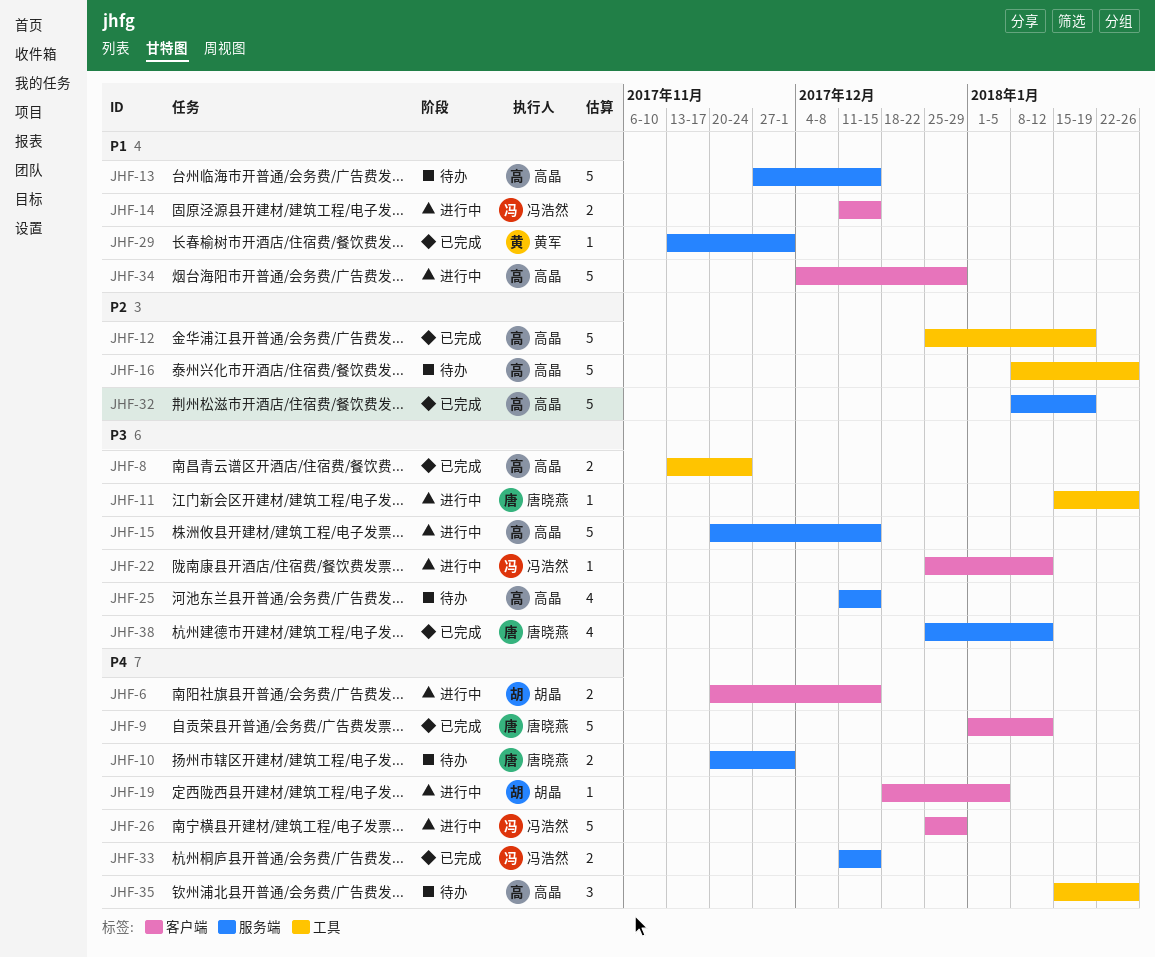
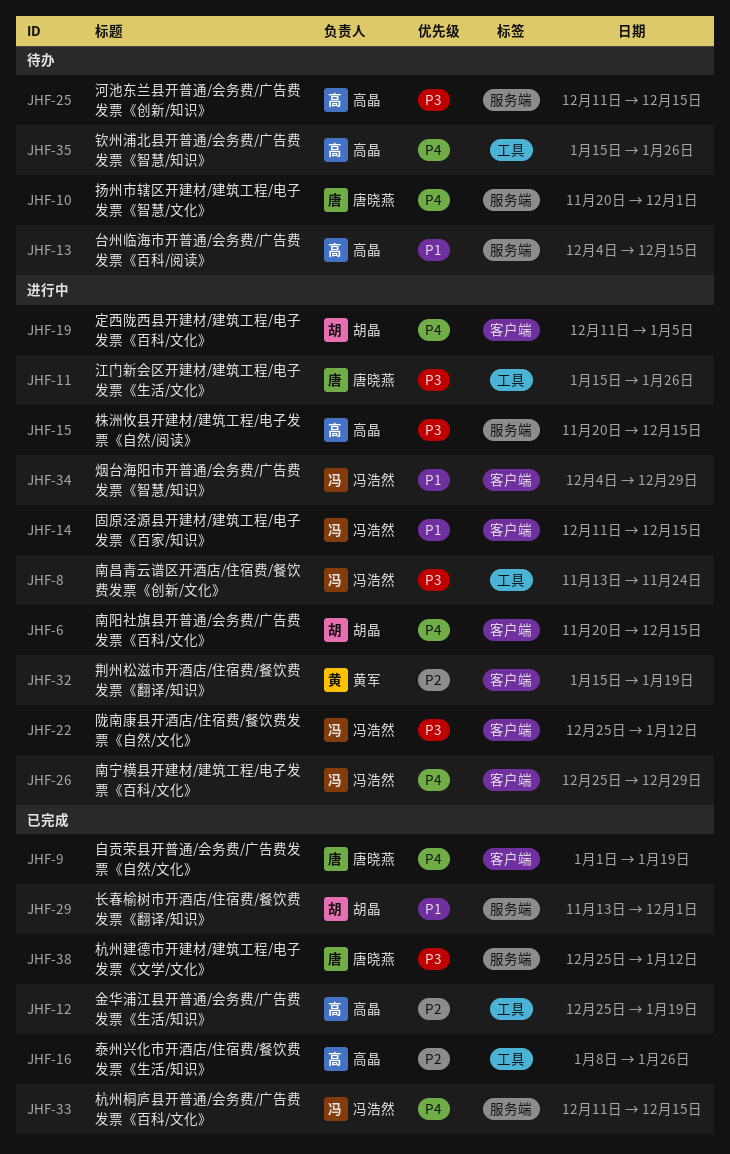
JHF-8, status: 已完成 -> 进行中
JHF-8, owner: 高晶 -> 冯浩然
JHF-9, due: Jan 12 -> Jan 19
JHF-13, start: Nov 27 -> Dec 4
JHF-16, status: 待办 -> 已完成
JHF-19, start: Dec 18 -> Dec 11
JHF-29, owner: 黄军 -> 胡晶
JHF-32, status: 已完成 -> 进行中
JHF-32, owner: 高晶 -> 黄军
JHF-32, label: 服务端 -> 客户端
JHF-32, start: Jan 8 -> Jan 15
JHF-34, owner: 高晶 -> 冯浩然

